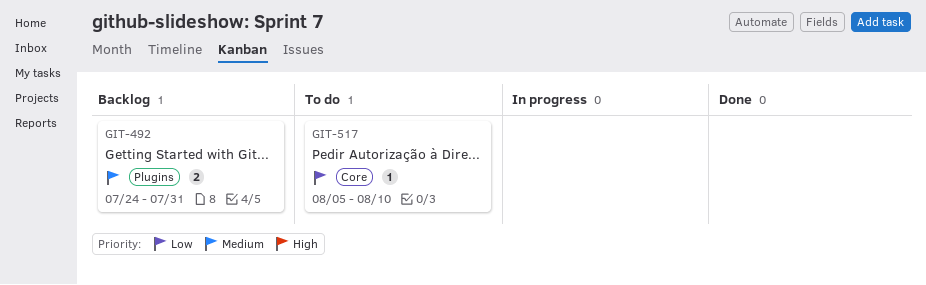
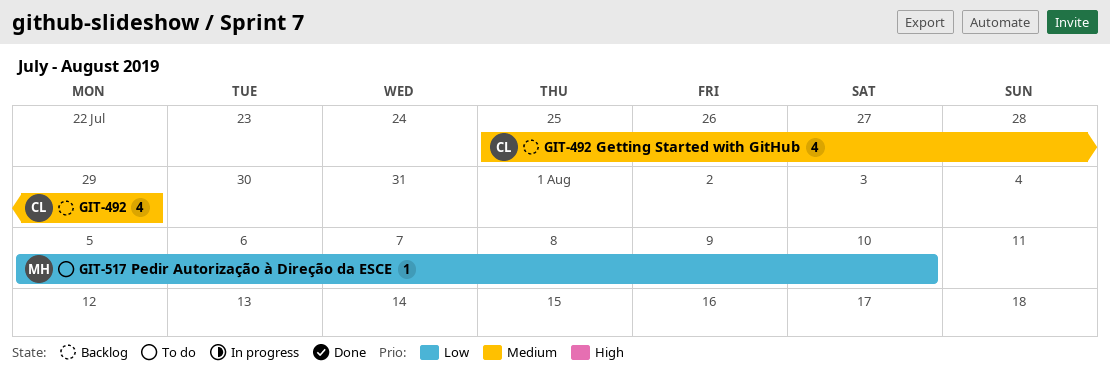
GIT-492, estimate: 2 -> 4
GIT-492, start: Jul 24 -> Jul 25
GIT-492, due: Jul 31 -> Jul 29

